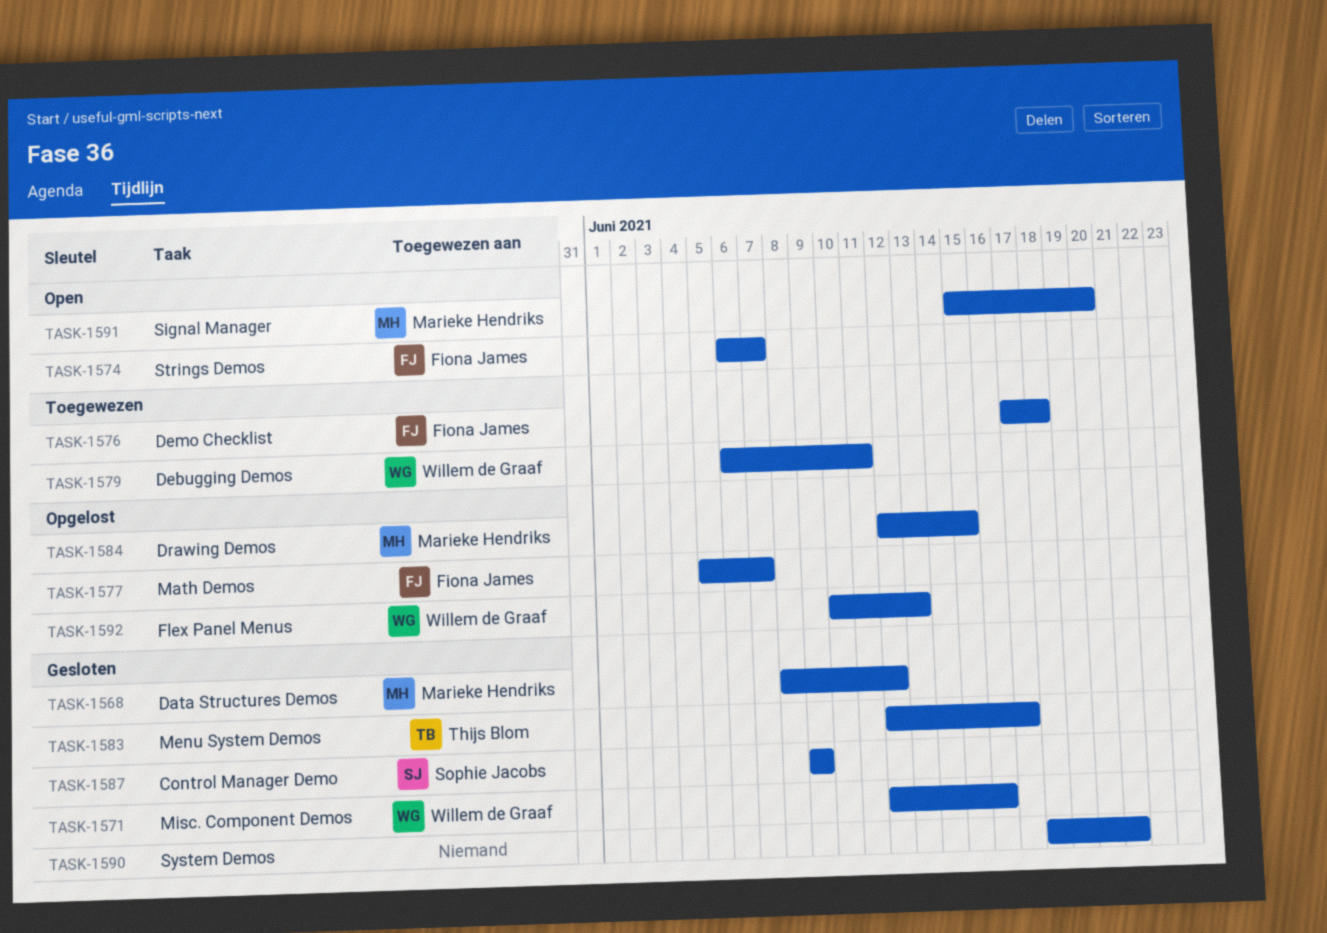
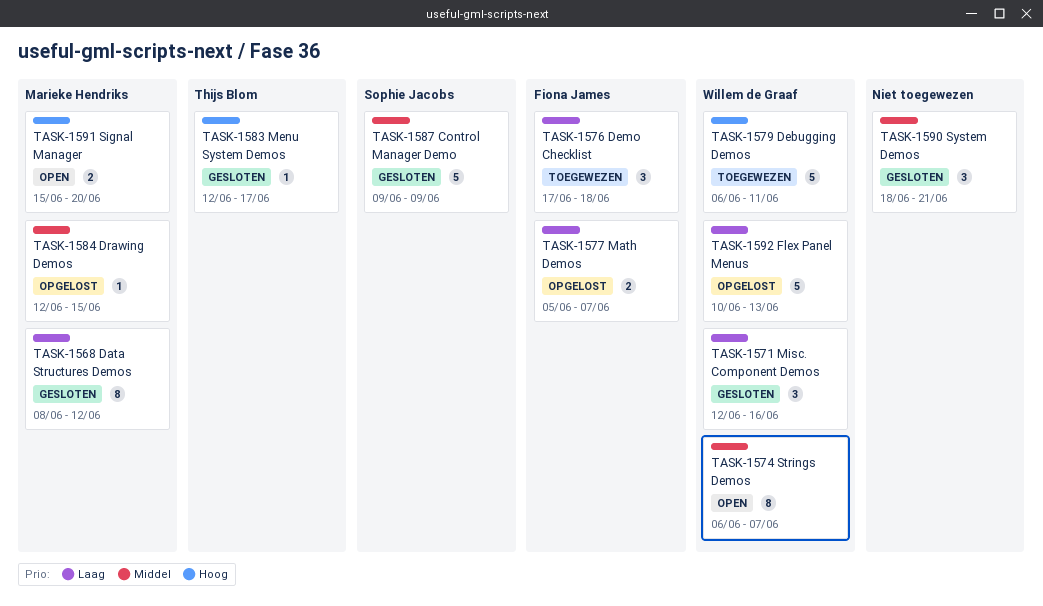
TASK-1574, owner: Fiona James -> Willem de Graaf

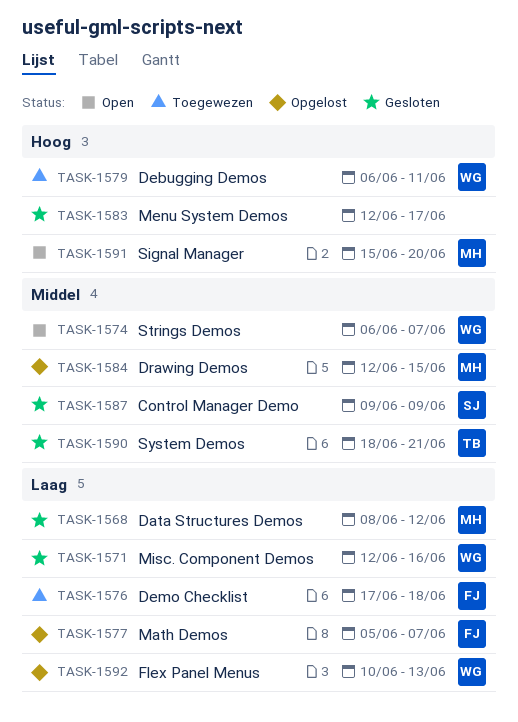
TASK-1583, owner: Thijs Blom -> none
TASK-1590, owner: none -> Thijs Blom

